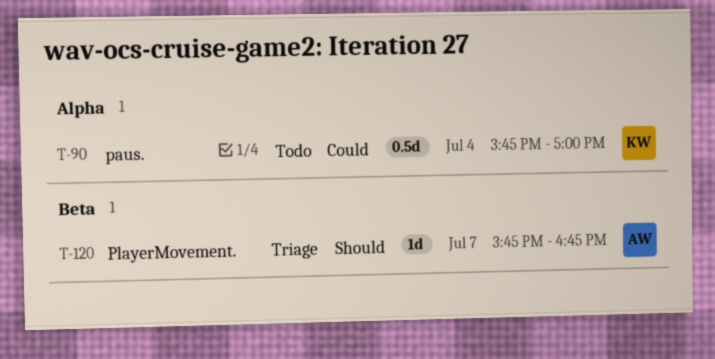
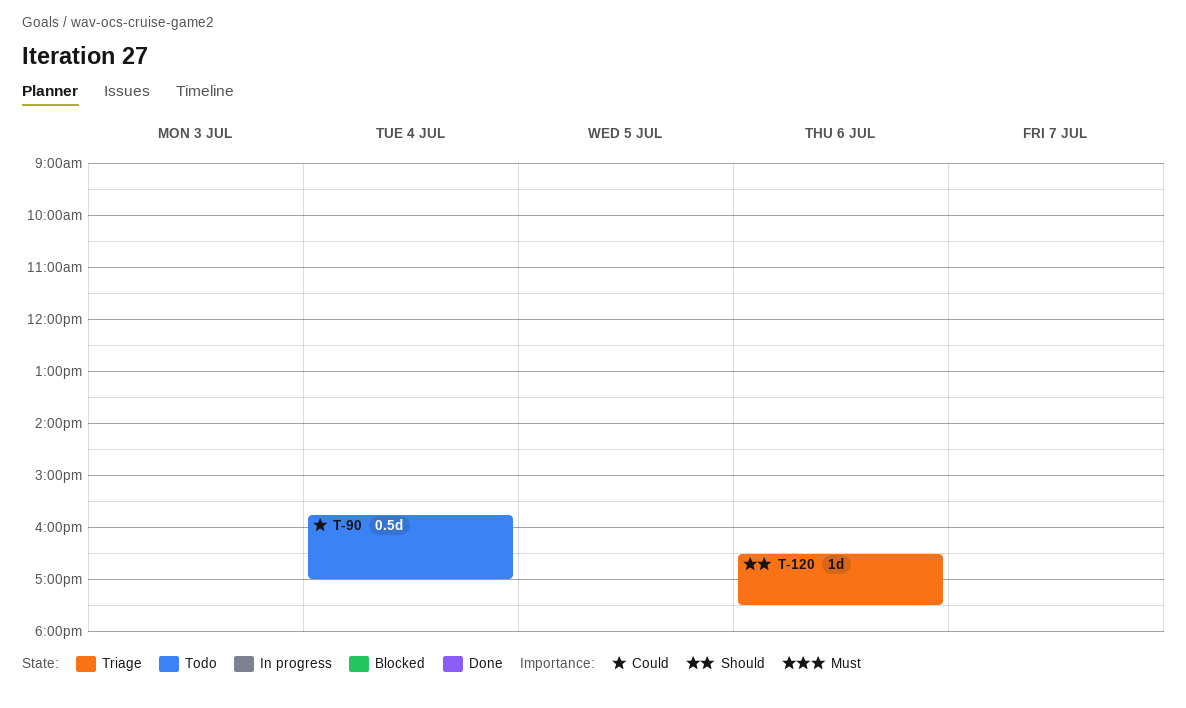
T-120, day: Jul 7 -> Jul 6
T-120, begins: 15:45 -> 16:30
T-120, ends: 16:45 -> 17:30

